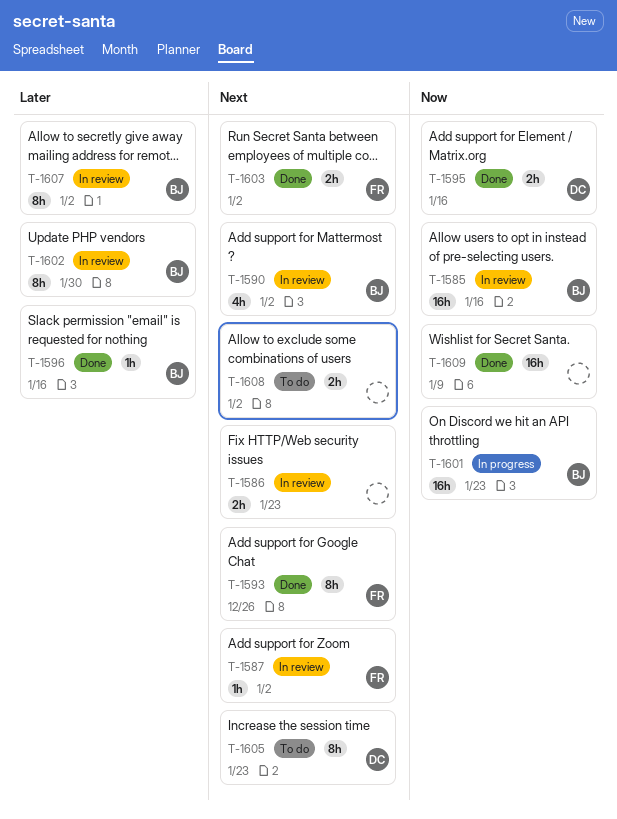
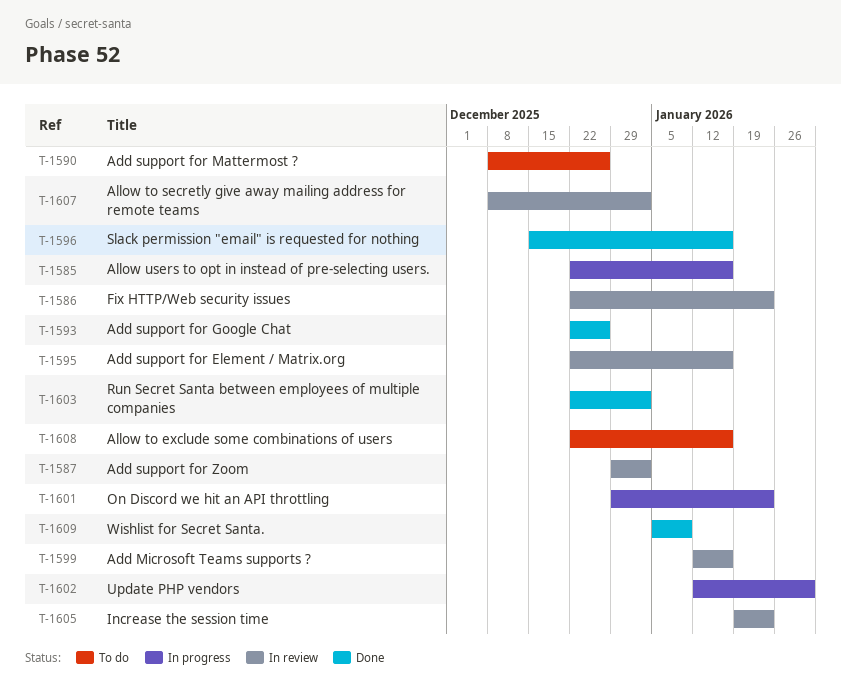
T-1585, status: In review -> In progress
T-1590, status: In review -> To do
T-1590, due: Jan 2 -> Dec 26
T-1595, status: Done -> In review
T-1599: none -> present
T-1602, status: In review -> In progress
T-1605, status: To do -> In review
T-1608, due: Jan 2 -> Jan 16

